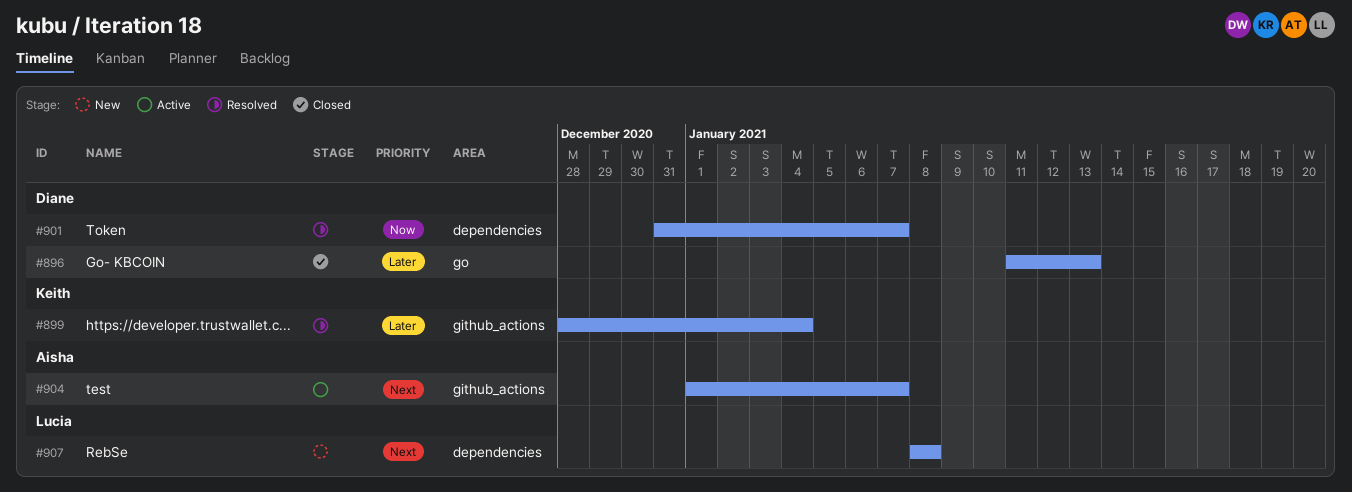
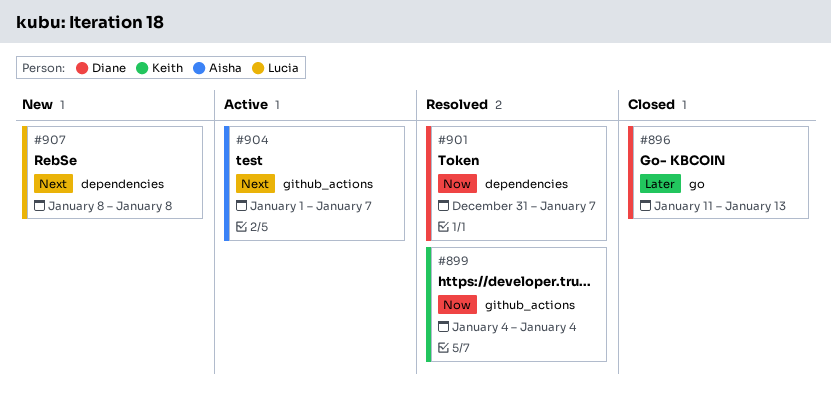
#899, priority: Later -> Now
#899, start: Dec 28 -> Jan 4

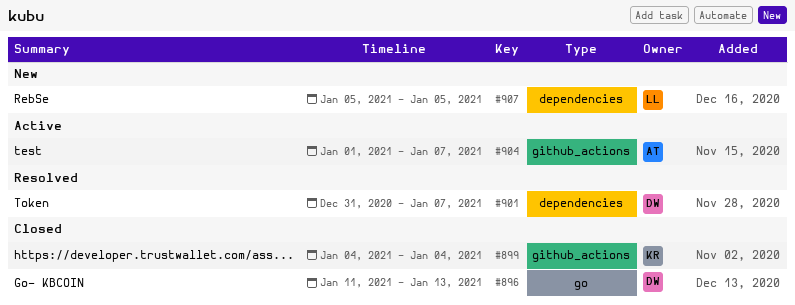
#899, status: Resolved -> Closed
#907, start: Jan 8 -> Jan 5
#907, due: Jan 8 -> Jan 5

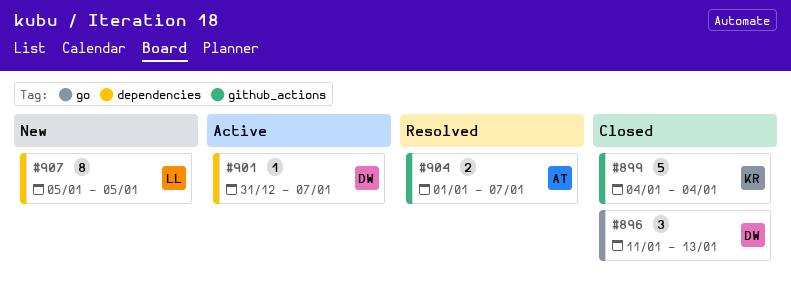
#901, status: Resolved -> Active
#904, status: Active -> Resolved

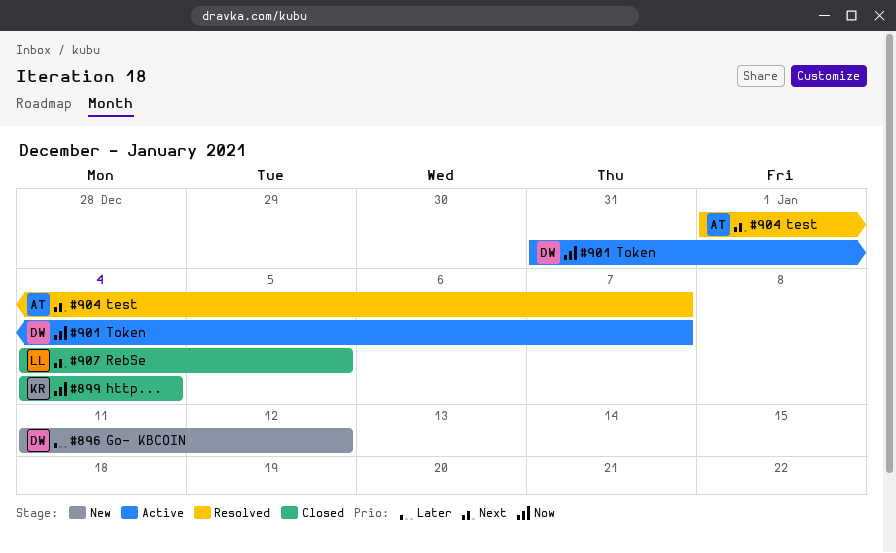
#896, status: Closed -> New
#896, due: Jan 13 -> Jan 12
#907, status: New -> Closed
#907, start: Jan 5 -> Jan 4

